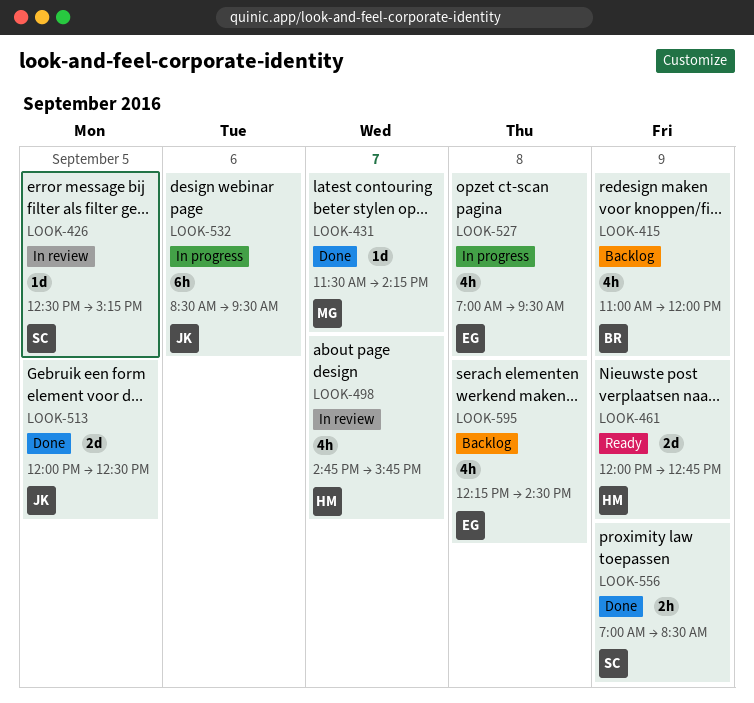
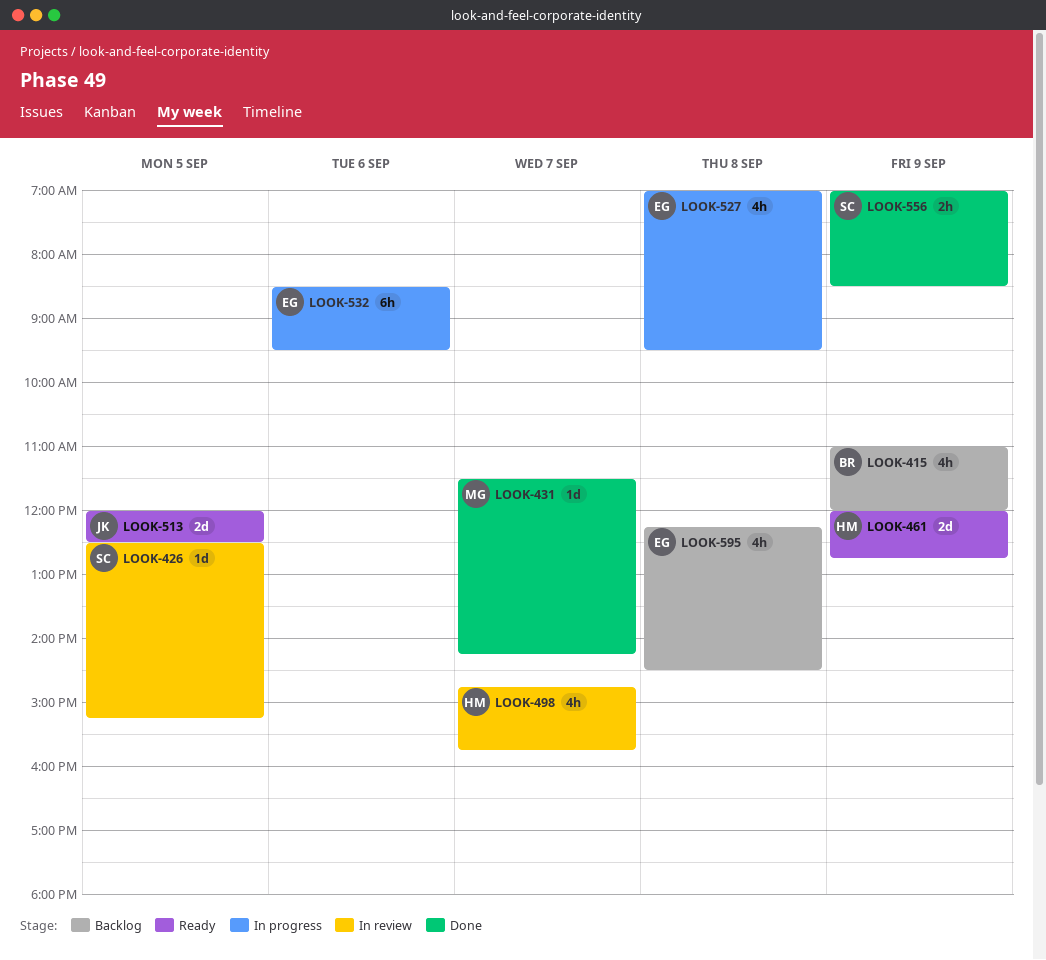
LOOK-513, status: Done -> Ready
LOOK-532, owner: JK -> EG

